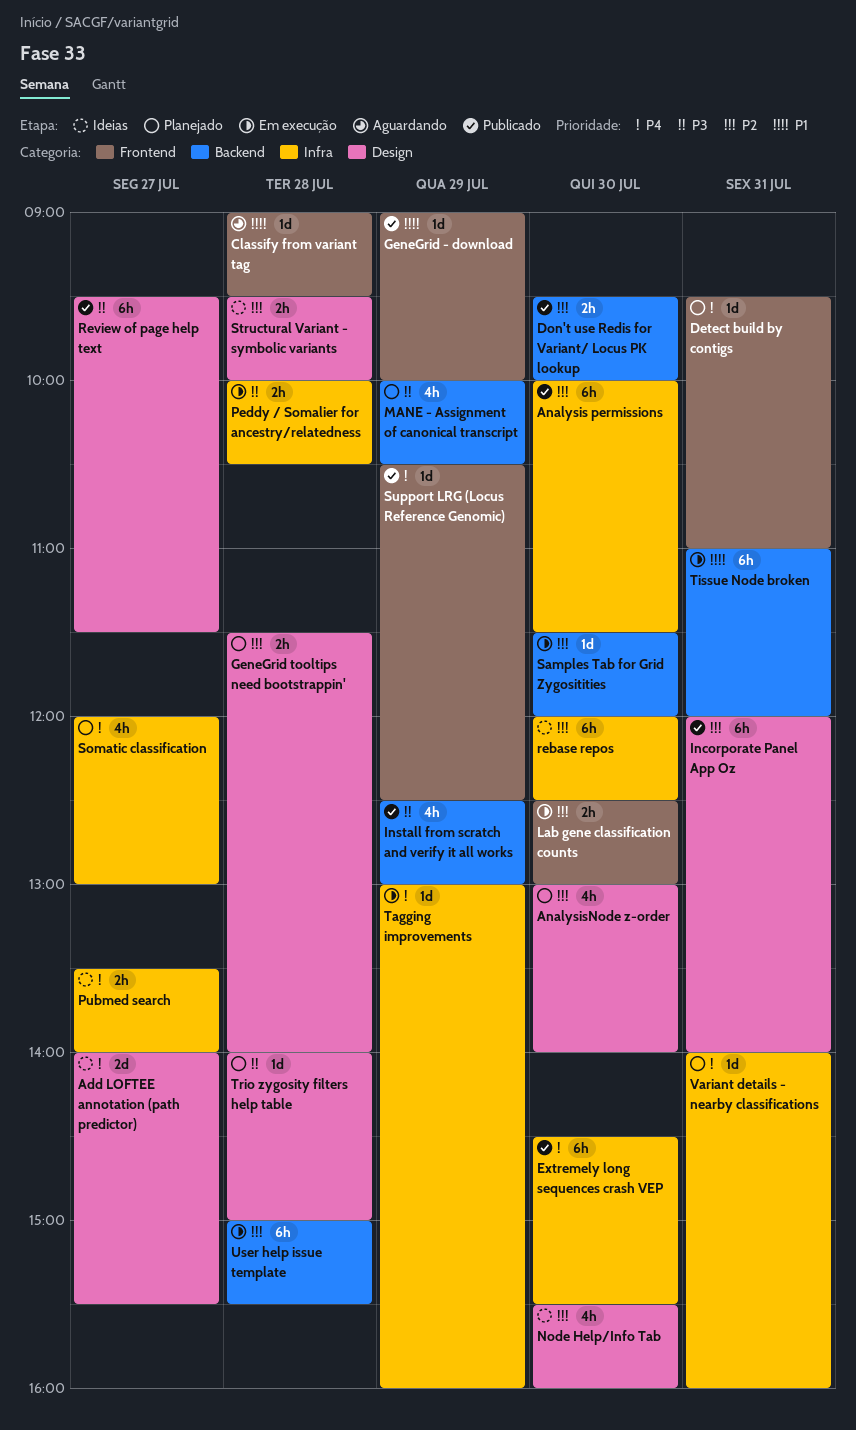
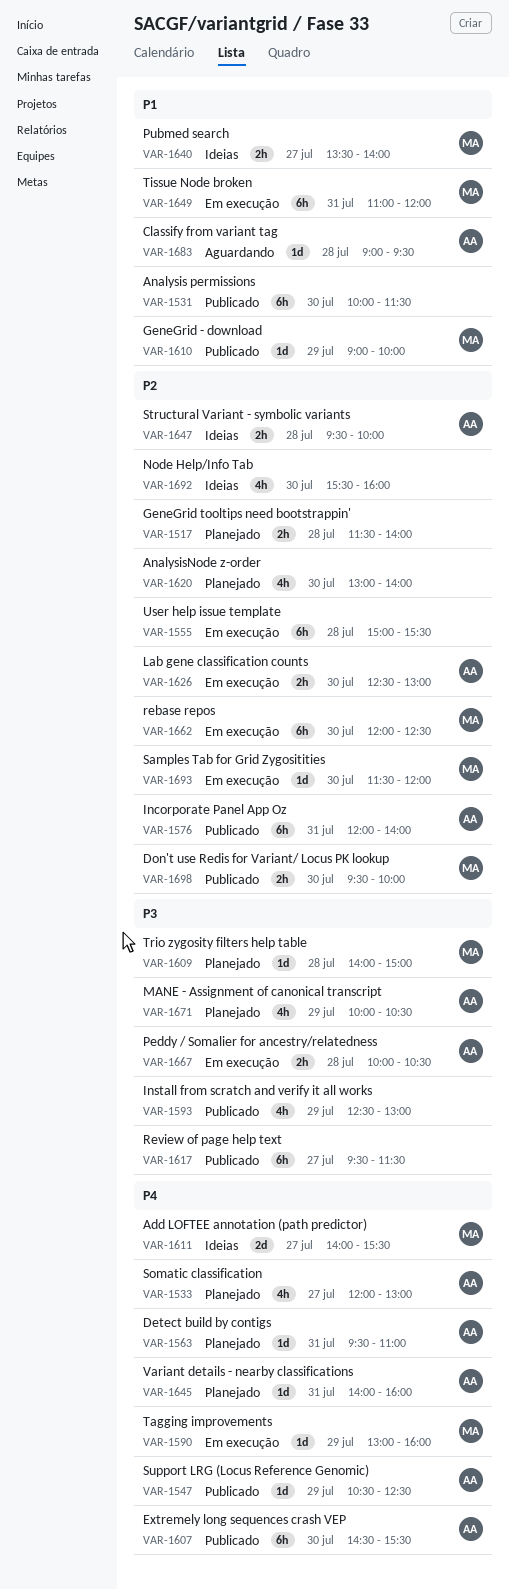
Analysis permissions, priority: P2 -> P1
Pubmed search, priority: P4 -> P1
rebase repos, status: Ideias -> Em execução

